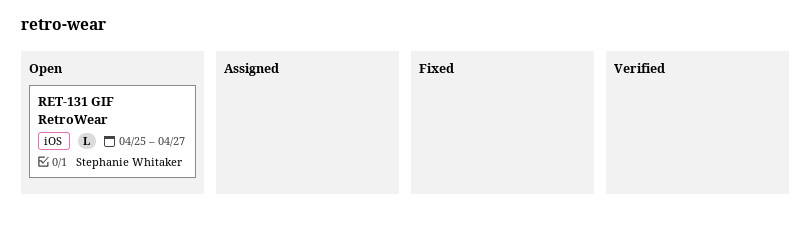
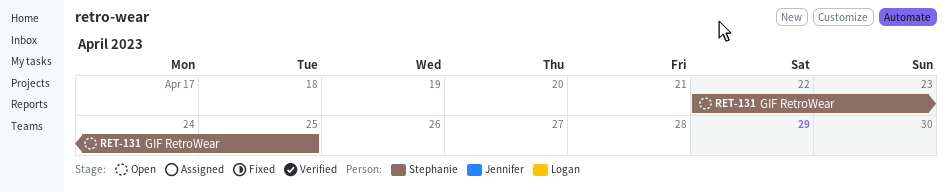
RET-131, start: Apr 25 -> Apr 22
RET-131, due: Apr 27 -> Apr 25

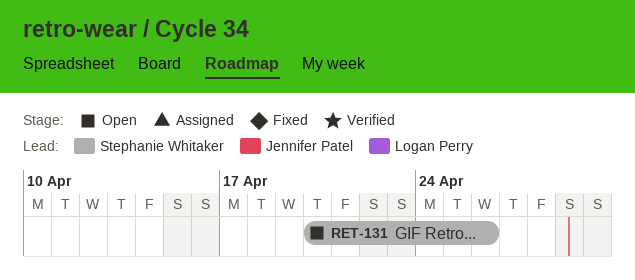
RET-131, start: Apr 22 -> Apr 20
RET-131, due: Apr 25 -> Apr 26

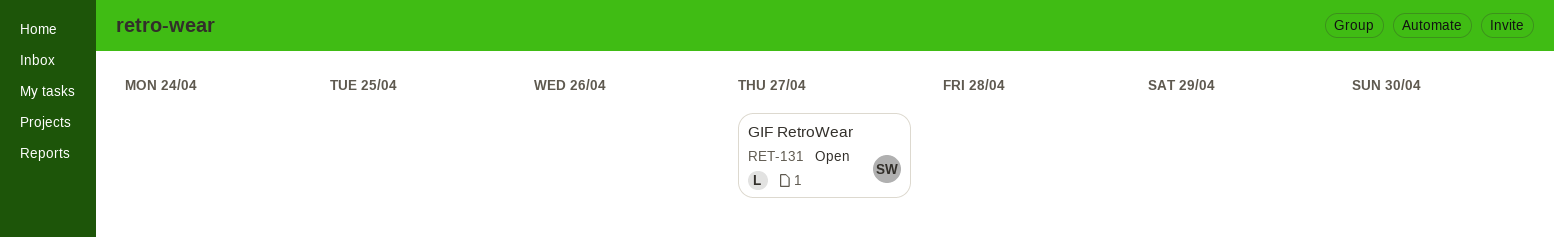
RET-131, due: Apr 26 -> Apr 27

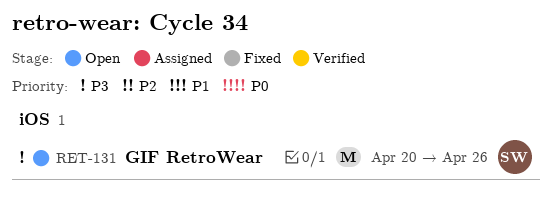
RET-131, estimate: L -> M
RET-131, due: Apr 27 -> Apr 26

